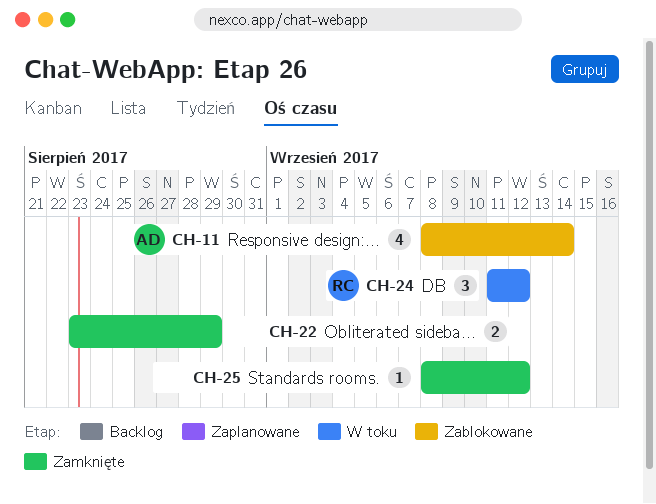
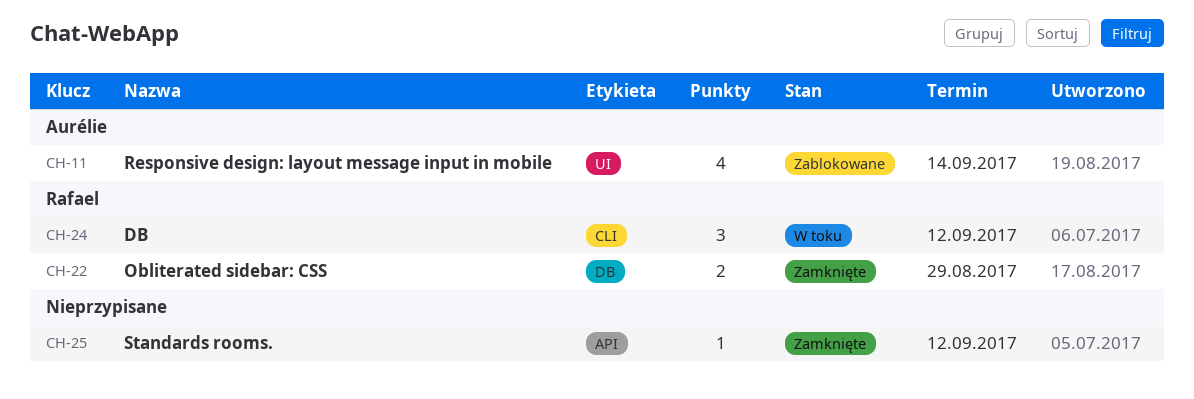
CH-22, owner: none -> Rafael

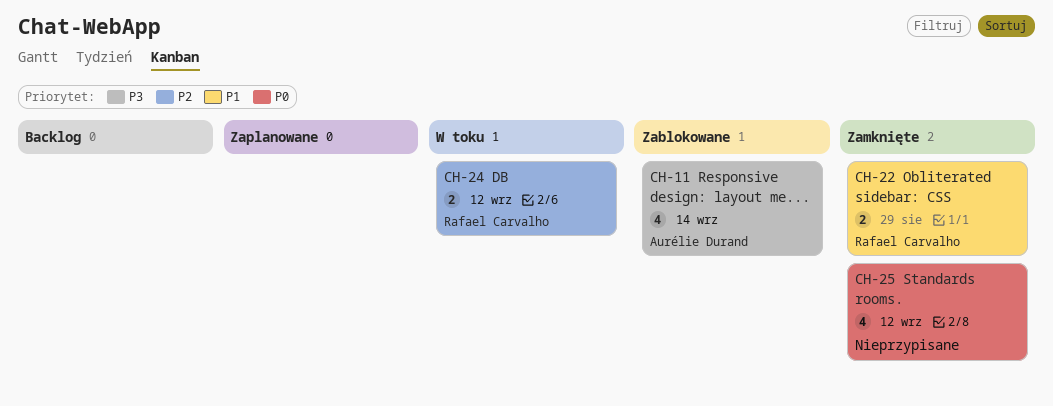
CH-24, estimate: 3 -> 2
CH-25, estimate: 1 -> 4

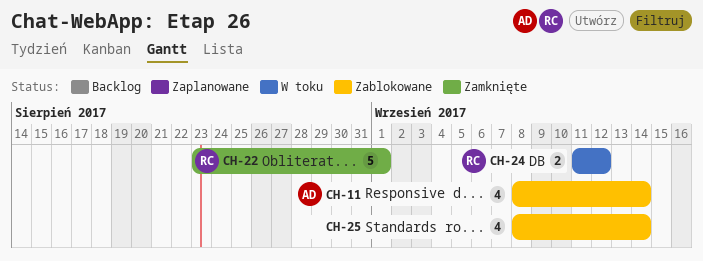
CH-22, estimate: 2 -> 5
CH-22, due: Aug 29 -> Sep 1
CH-25, status: Zamknięte -> Zablokowane
CH-25, due: Sep 12 -> Sep 14

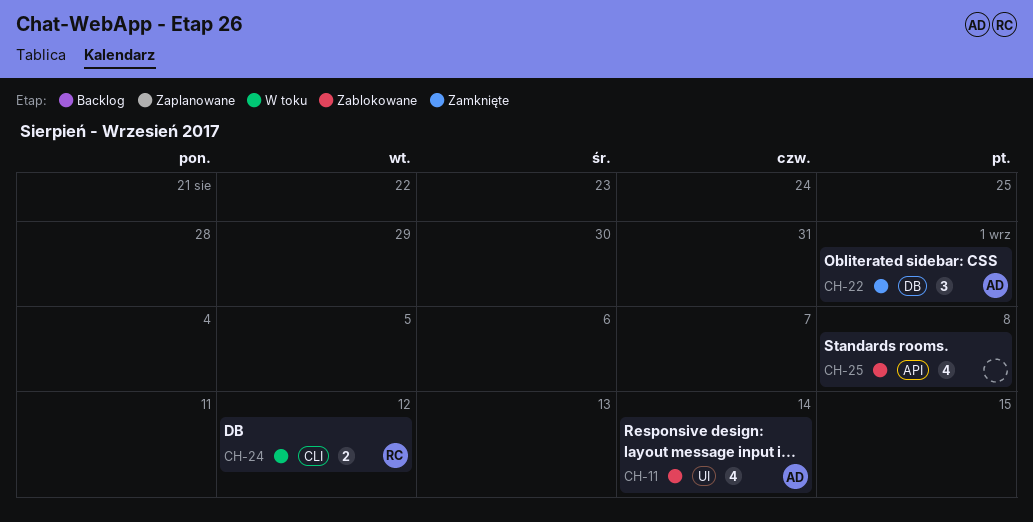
CH-22, owner: RC -> AD
CH-22, estimate: 5 -> 3
CH-25, due: Sep 14 -> Sep 8

